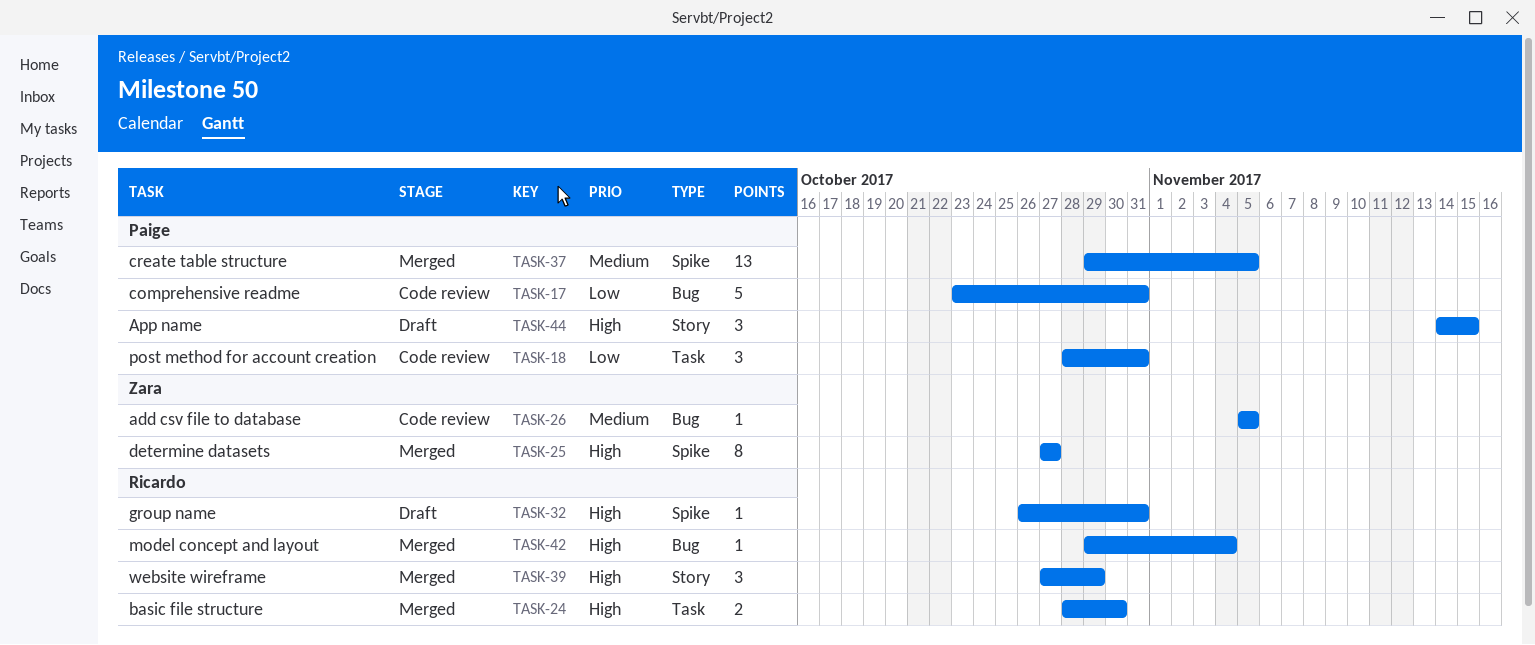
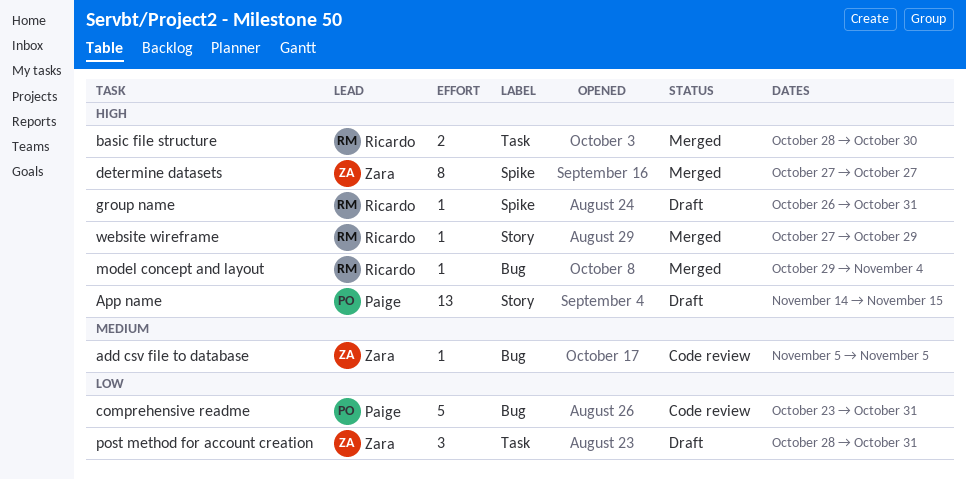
App name, estimate: 3 -> 13
create table structure: present -> none
post method for account creation, status: Code review -> Draft
post method for account creation, owner: Paige -> Zara
website wireframe, estimate: 3 -> 1

